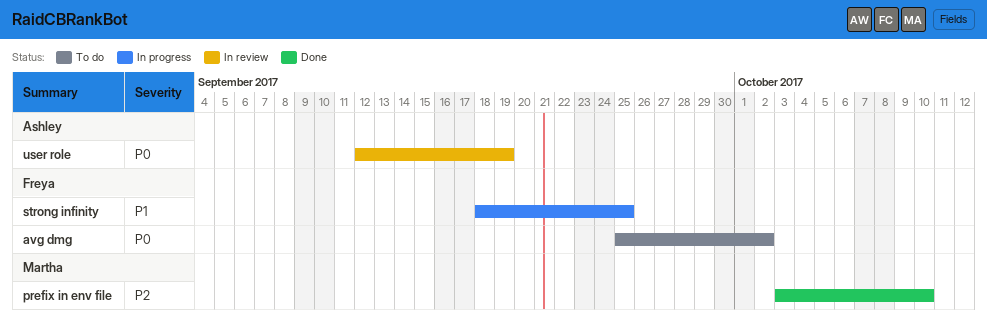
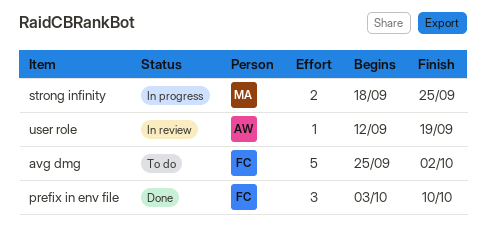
prefix in env file, owner: Martha -> Freya
strong infinity, owner: Freya -> Martha

